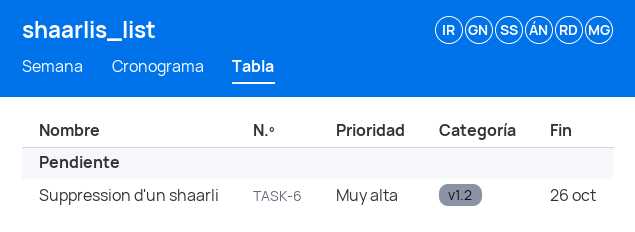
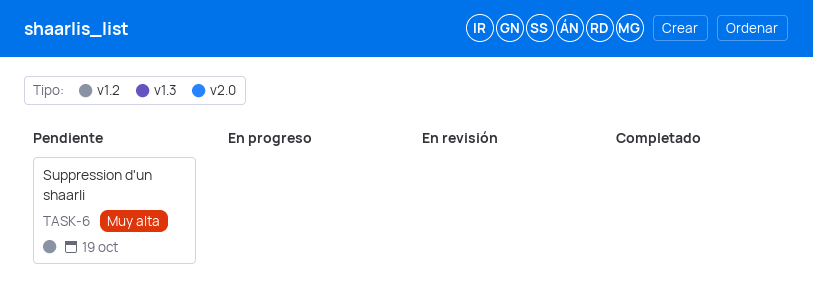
TASK-6, due: Oct 26 -> Oct 19

